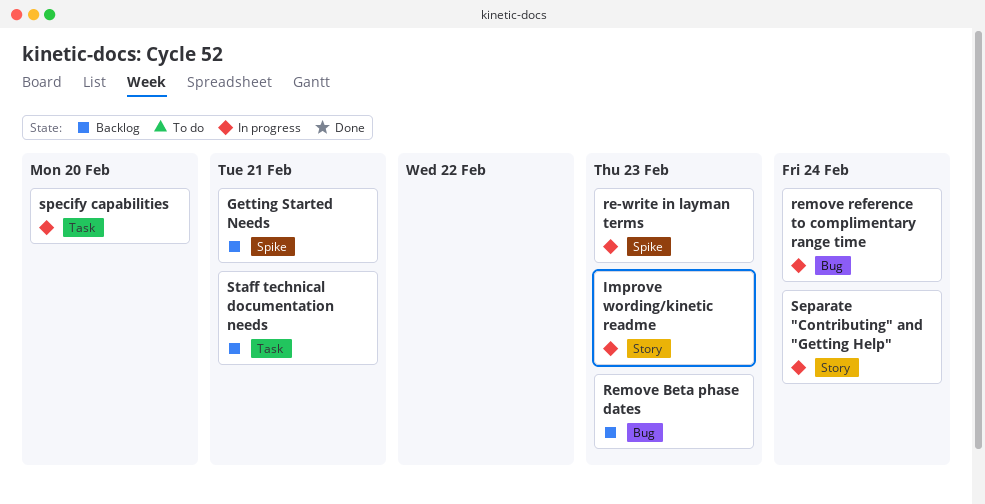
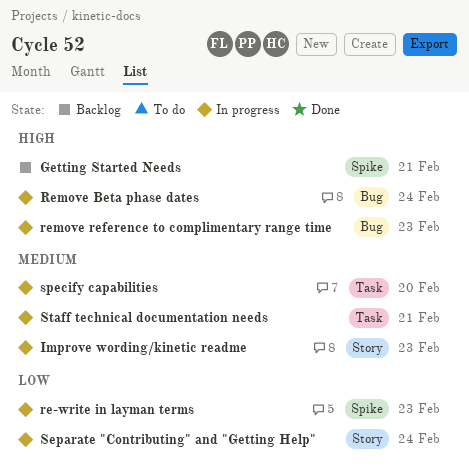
Remove Beta phase dates, status: Backlog -> In progress
Remove Beta phase dates, due: Feb 23 -> Feb 24
remove reference to complimentary range time, due: Feb 24 -> Feb 23
Staff technical documentation needs, status: Backlog -> In progress

